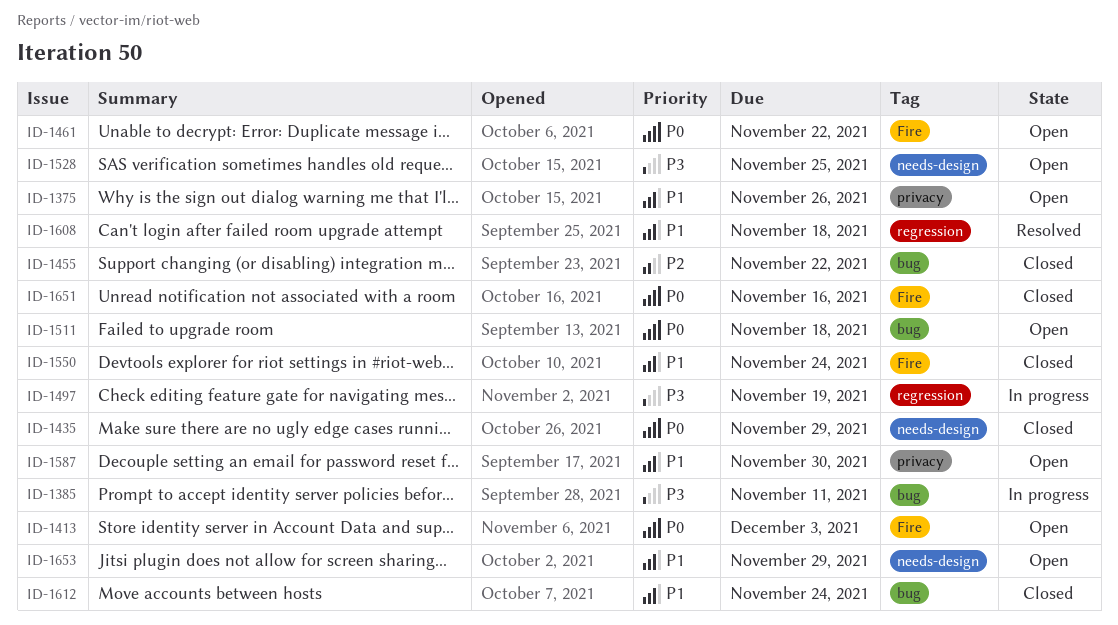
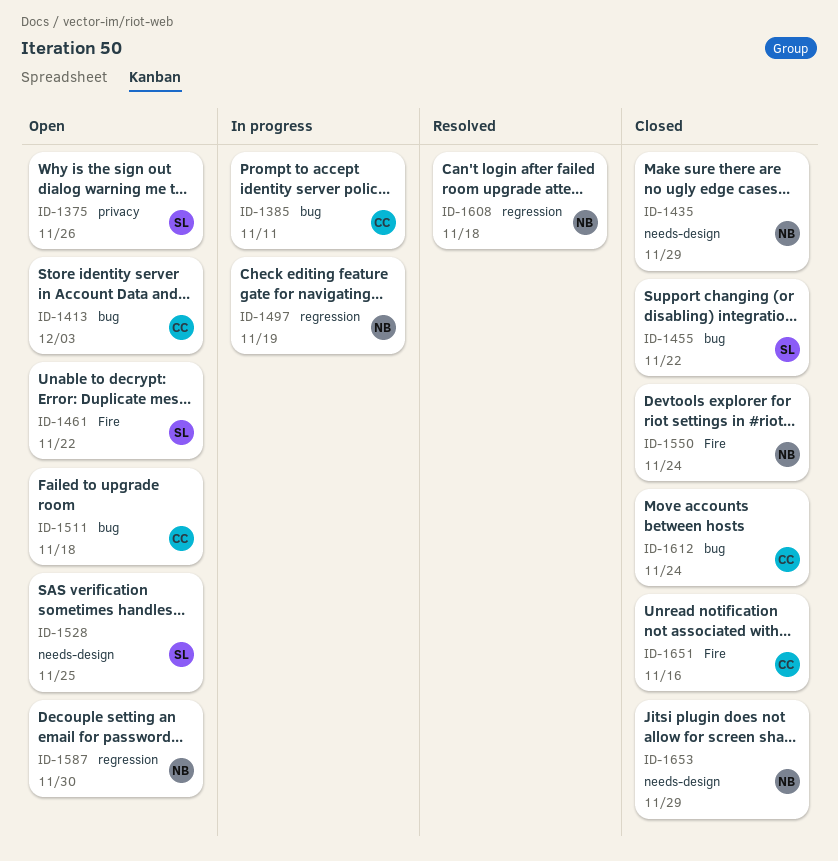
ID-1413, label: Fire -> bug
ID-1587, label: privacy -> regression
ID-1653, status: Open -> Closed

